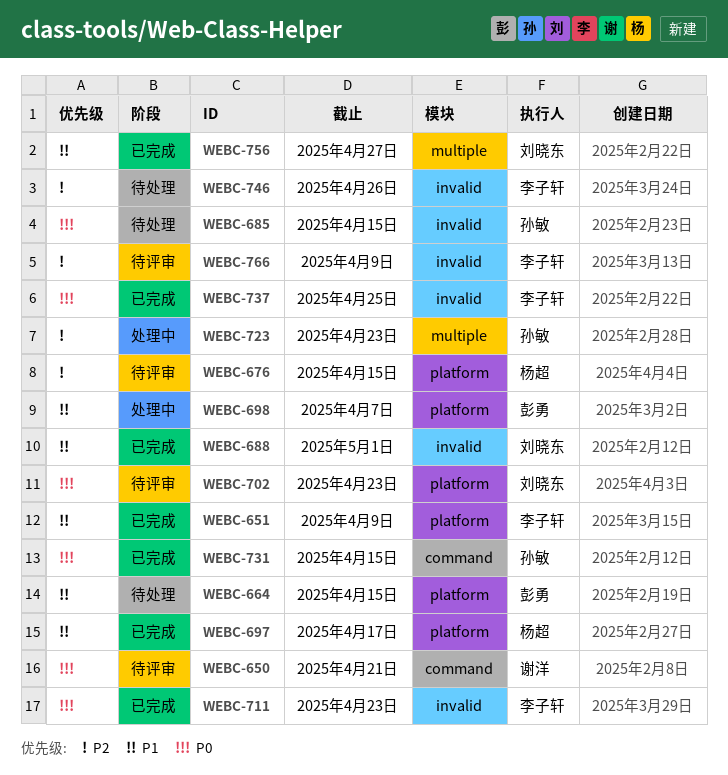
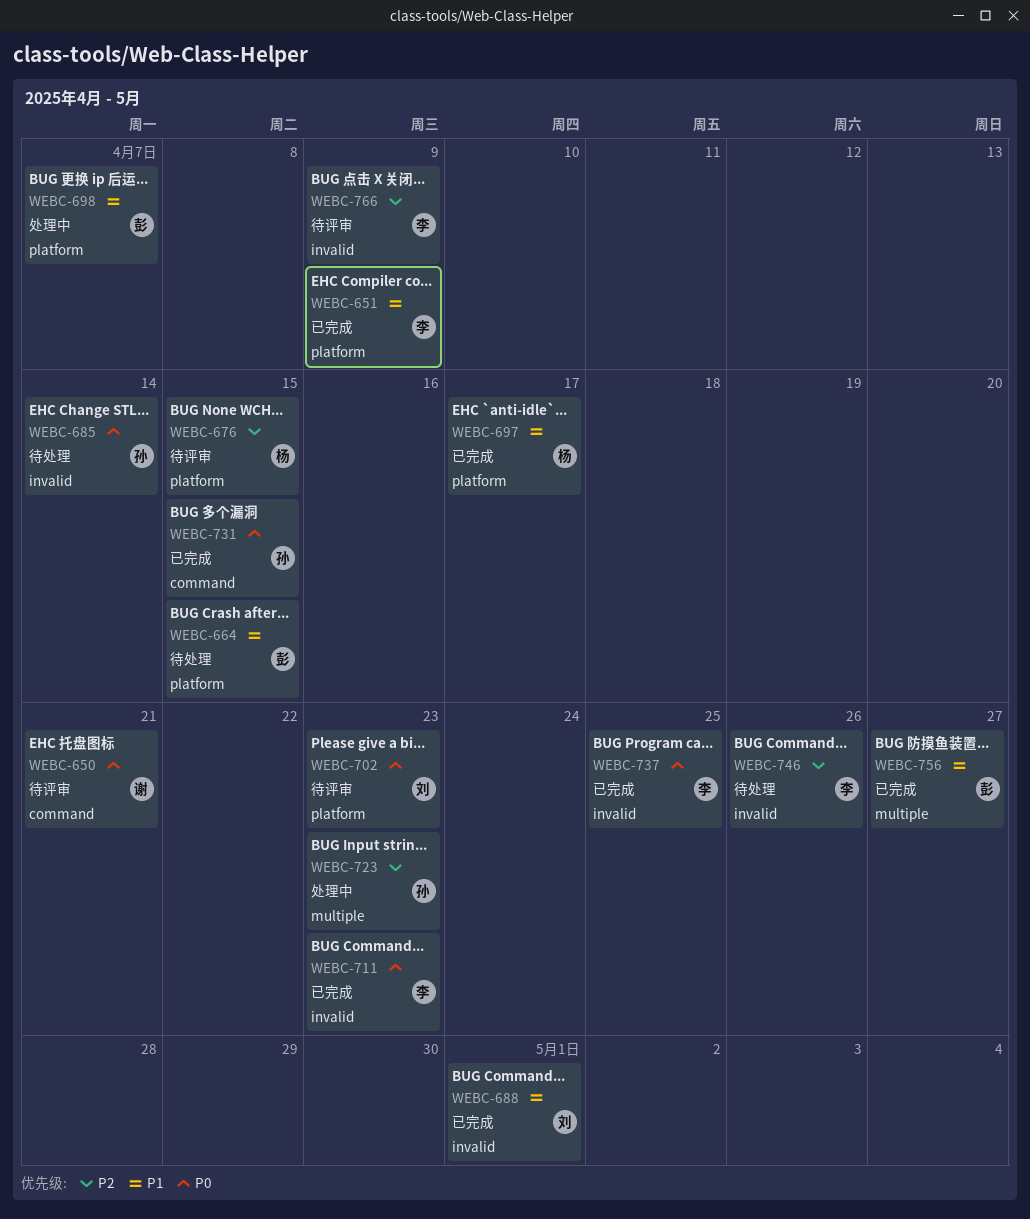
WEBC-685, due: Apr 15 -> Apr 14
WEBC-756, owner: 刘晓东 -> 彭勇

